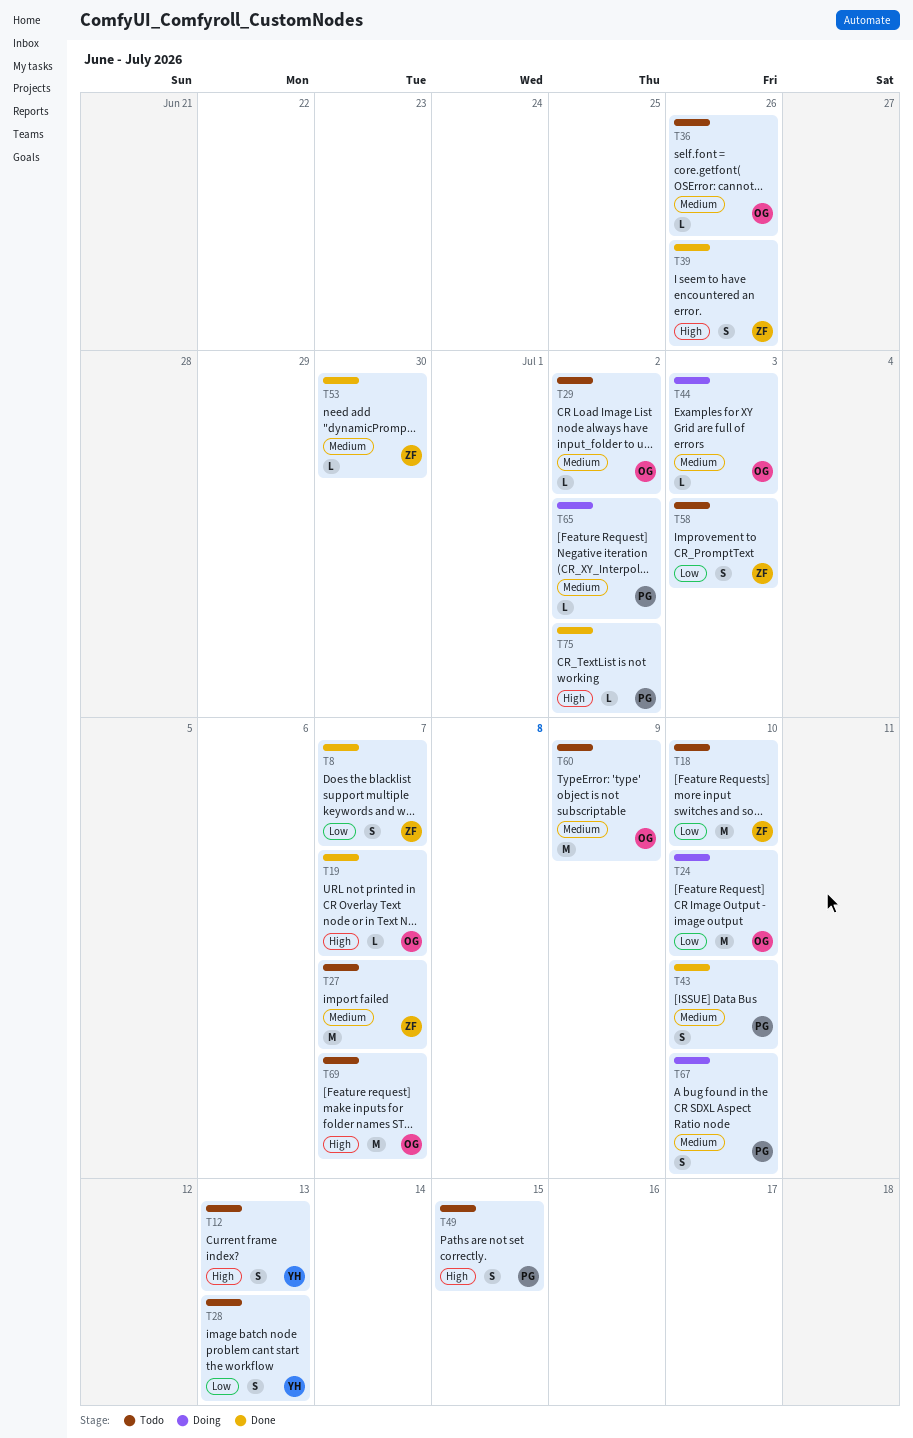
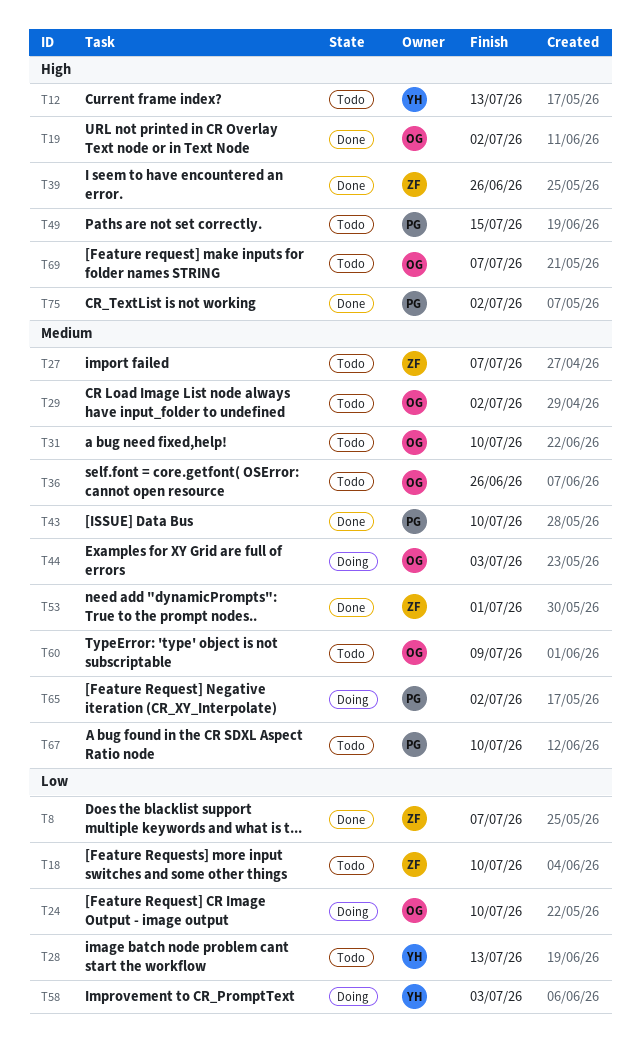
T19, due: Jul 7 -> Jul 2
T31: none -> present
T53, due: Jun 30 -> Jul 1
T58, status: Todo -> Doing
T58, owner: ZF -> YH
T67, status: Doing -> Todo

